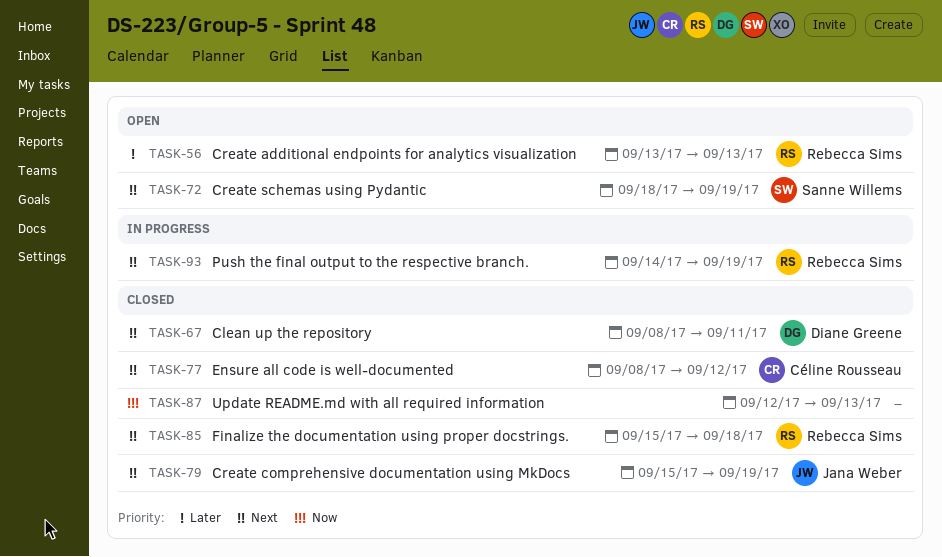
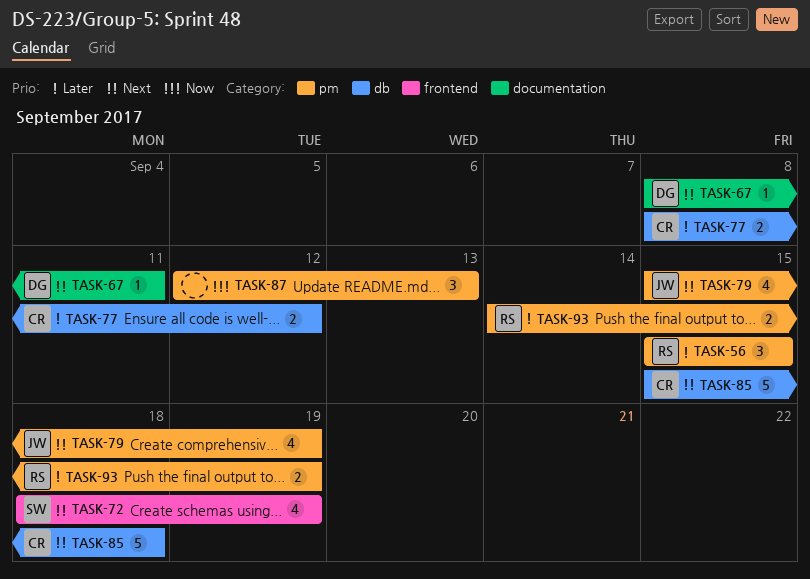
TASK-56, start: Sep 13 -> Sep 15
TASK-56, due: Sep 13 -> Sep 15
TASK-77, priority: Next -> Later
TASK-85, owner: Rebecca Sims -> Céline Rousseau
TASK-93, priority: Next -> Later

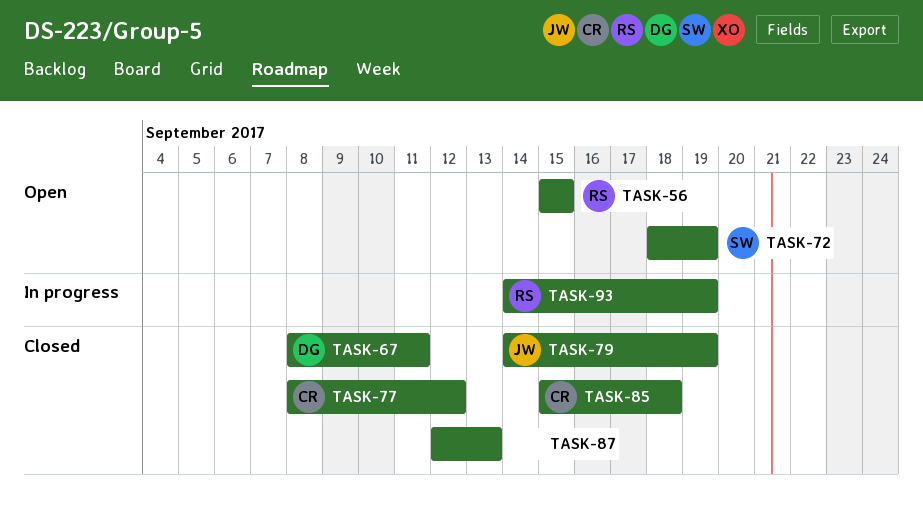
TASK-79, start: Sep 15 -> Sep 14

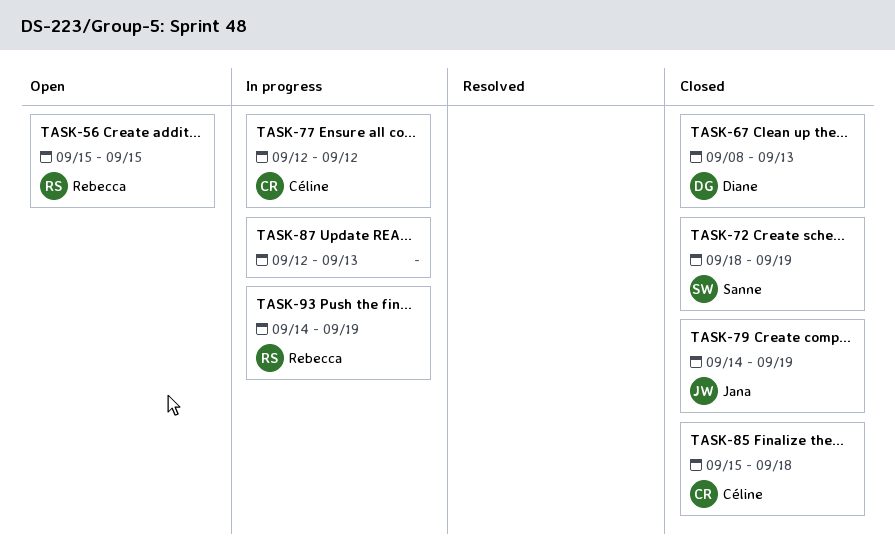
TASK-67, due: Sep 11 -> Sep 13
TASK-72, status: Open -> Closed
TASK-77, status: Closed -> In progress
TASK-77, start: Sep 8 -> Sep 12
TASK-87, status: Closed -> In progress

